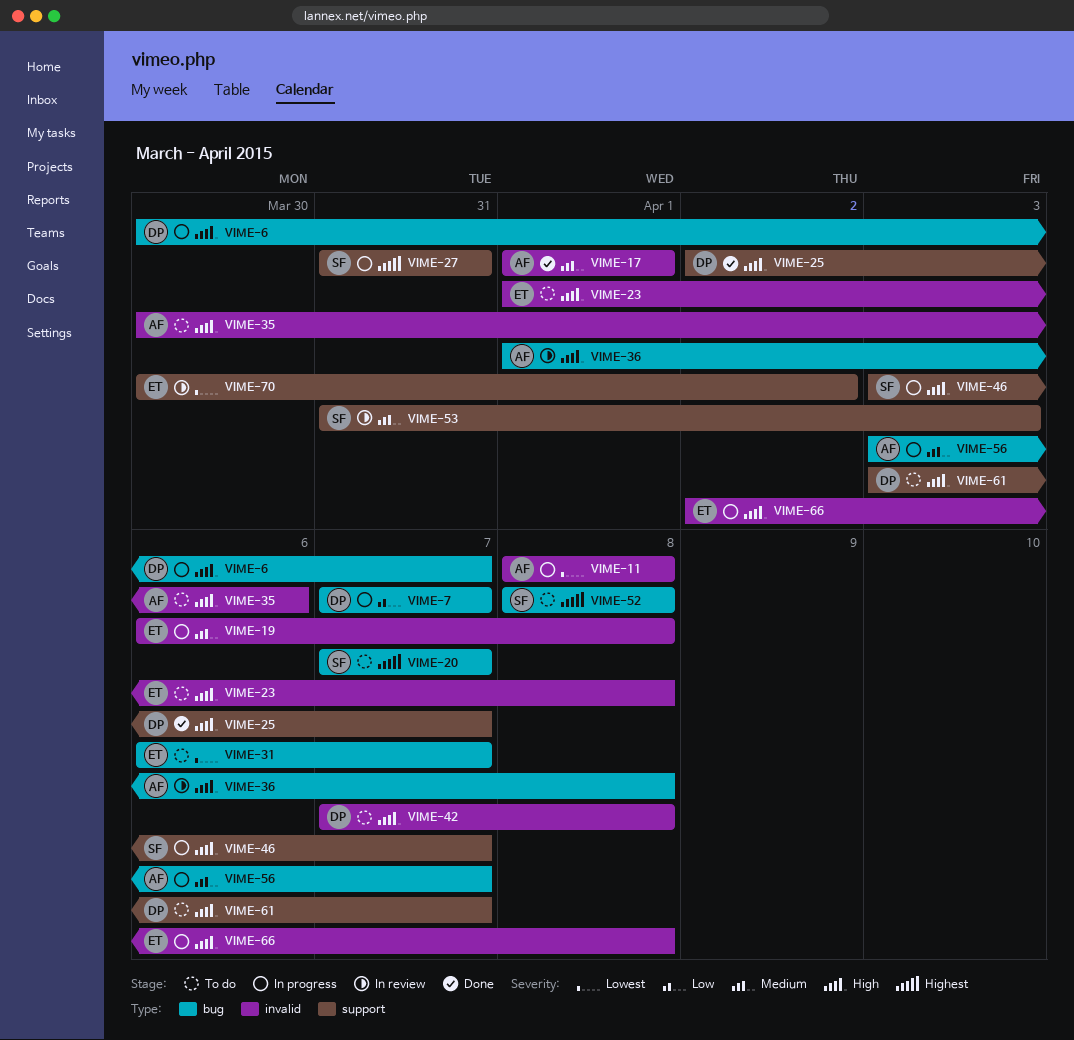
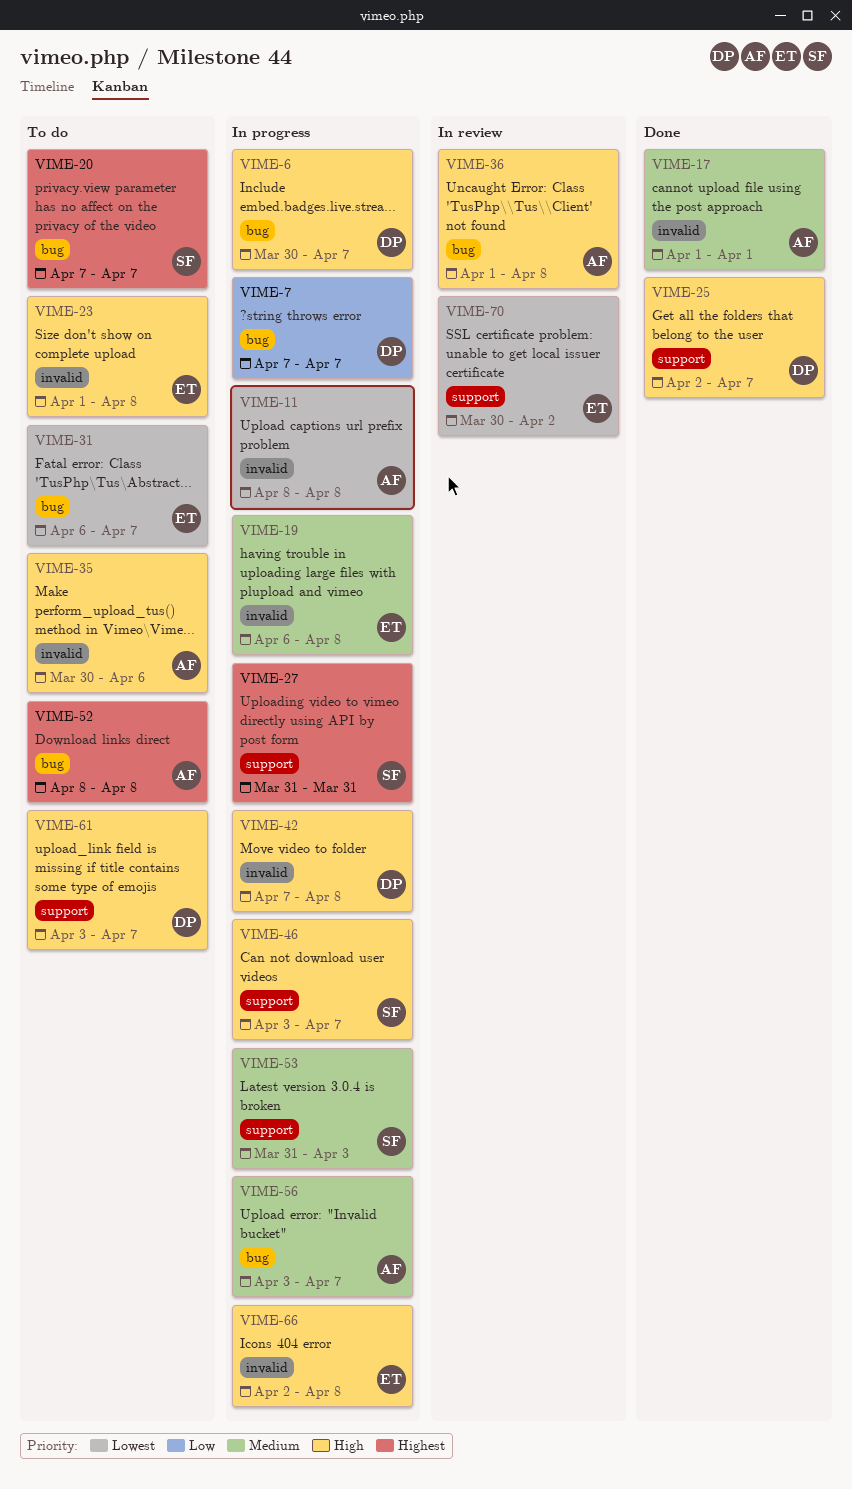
VIME-42, status: To do -> In progress
VIME-52, owner: SF -> AF
VIME-53, status: In review -> In progress

